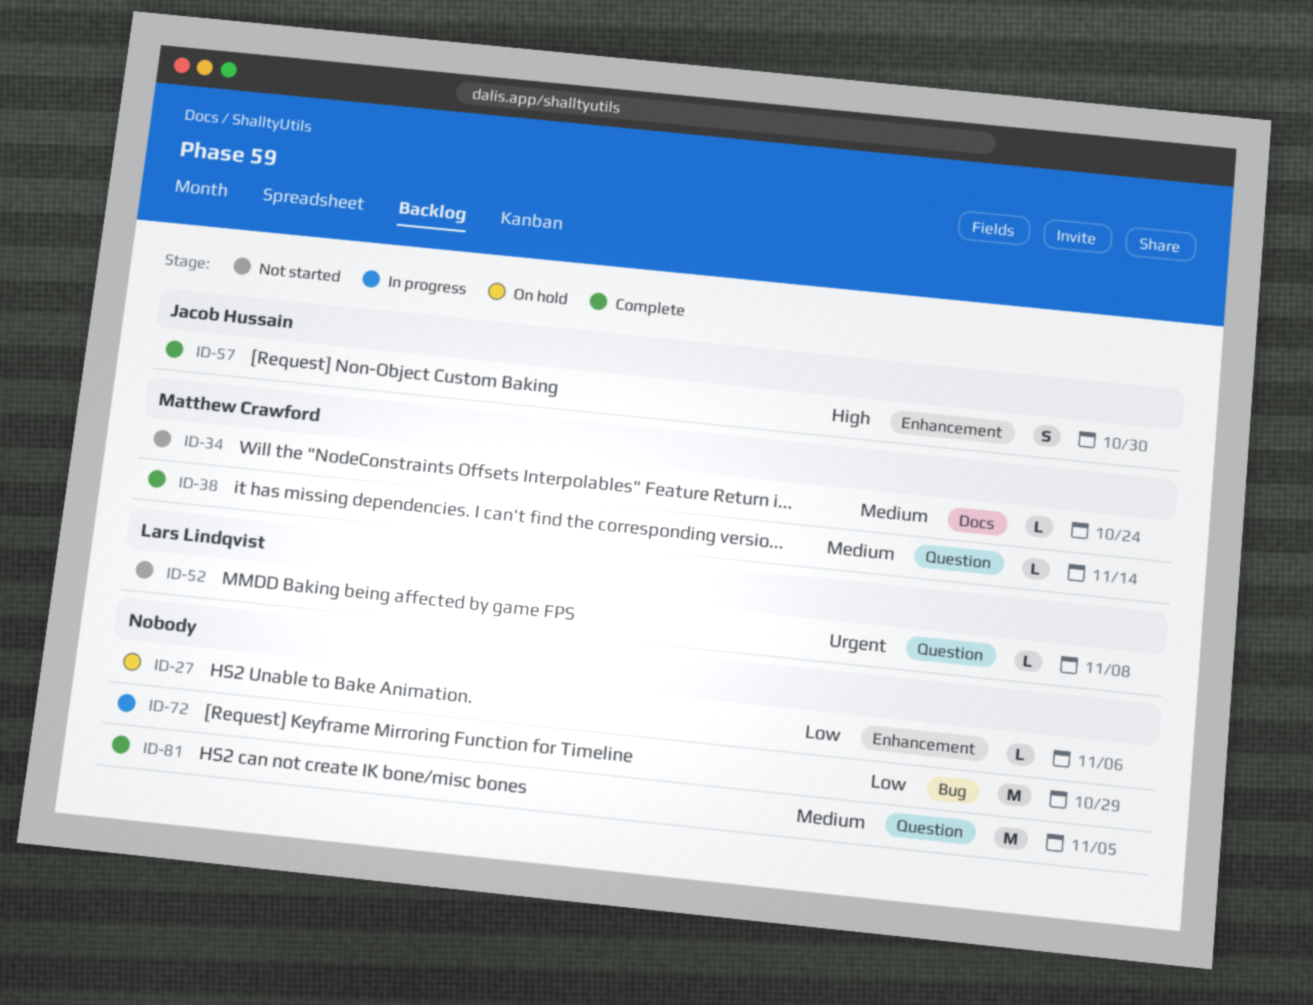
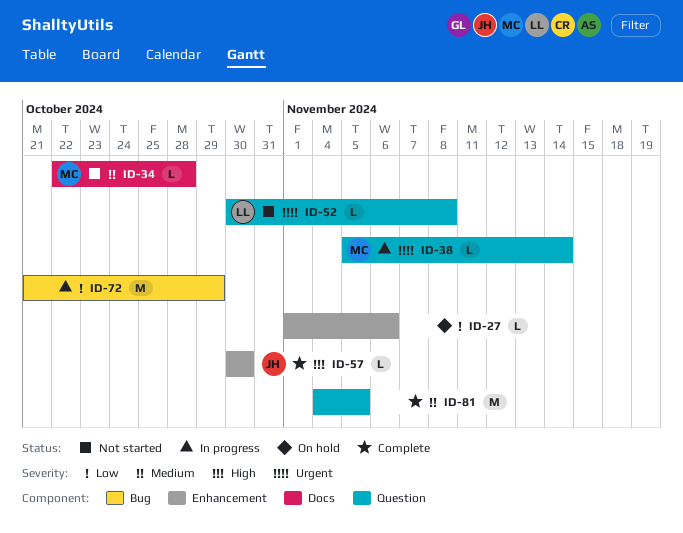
ID-34, due: Oct 24 -> Oct 28
ID-38, status: Complete -> In progress
ID-38, priority: Medium -> Urgent
ID-57, estimate: S -> L

